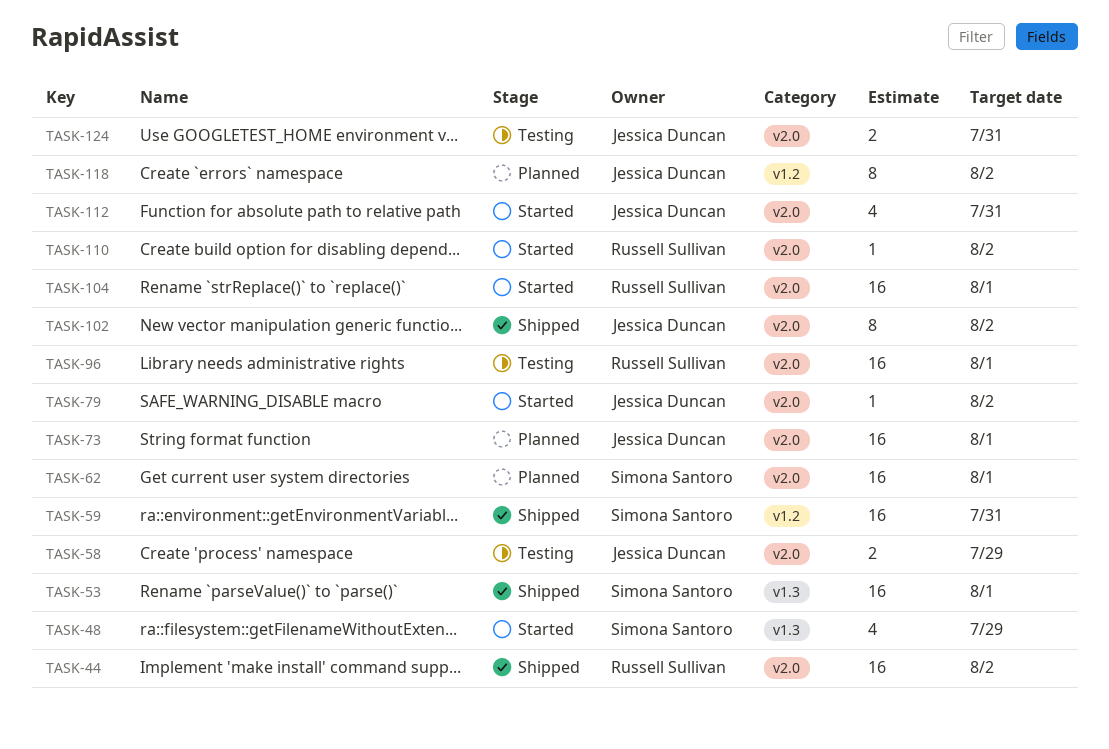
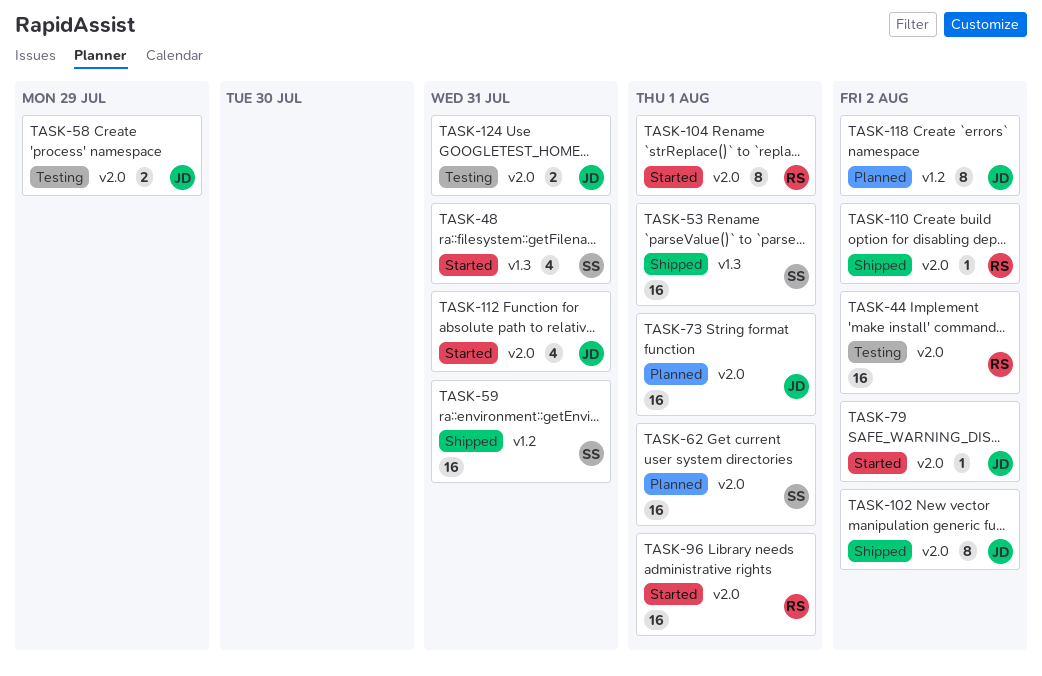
TASK-44, status: Shipped -> Testing
TASK-48, due: Jul 29 -> Jul 31
TASK-96, status: Testing -> Started
TASK-104, estimate: 16 -> 8
TASK-110, status: Started -> Shipped

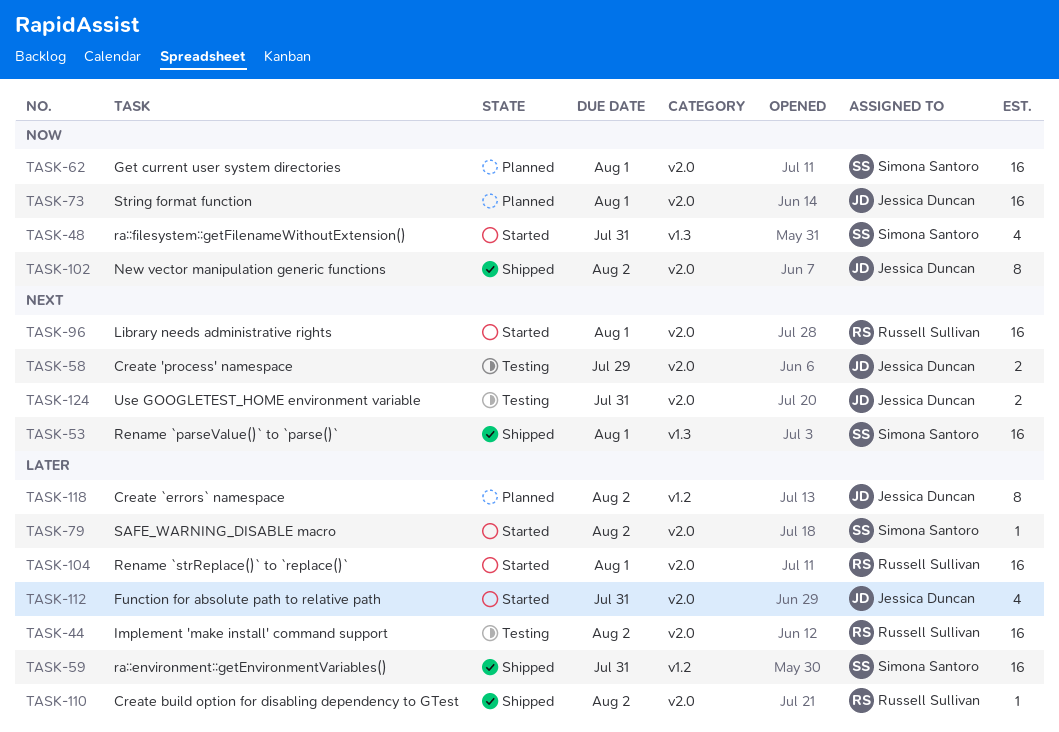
TASK-79, owner: Jessica Duncan -> Simona Santoro
TASK-104, estimate: 8 -> 16

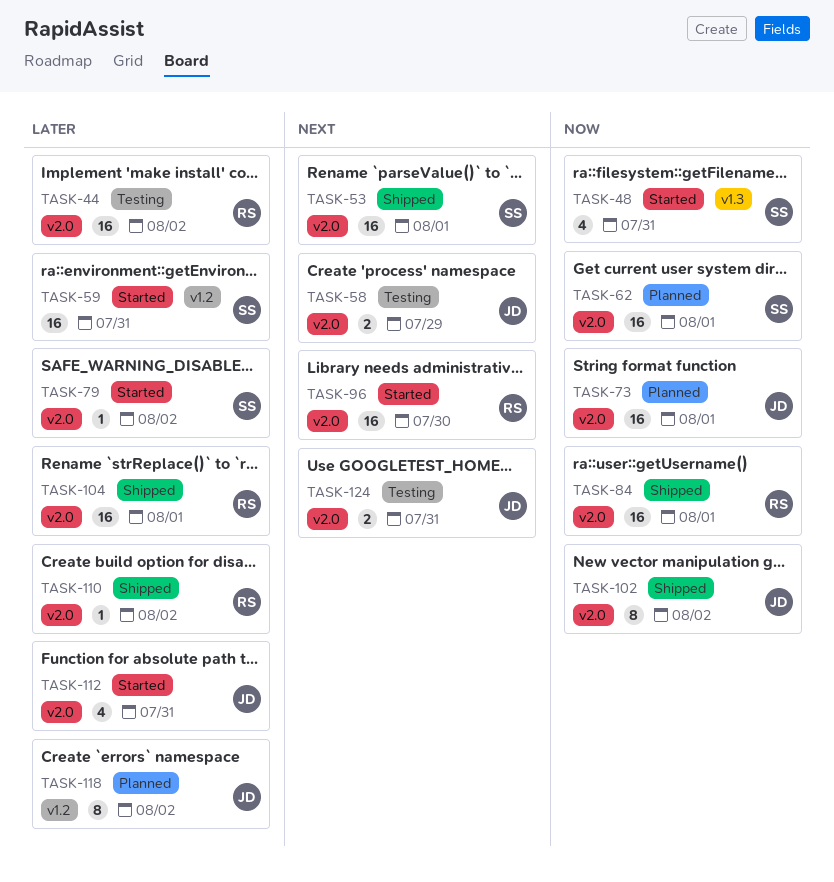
TASK-53, label: v1.3 -> v2.0
TASK-59, status: Shipped -> Started
TASK-84: none -> present
TASK-96, due: Aug 1 -> Jul 30
TASK-104, status: Started -> Shipped

